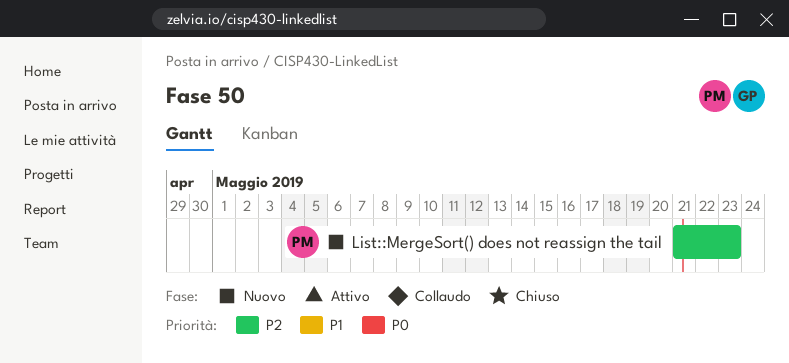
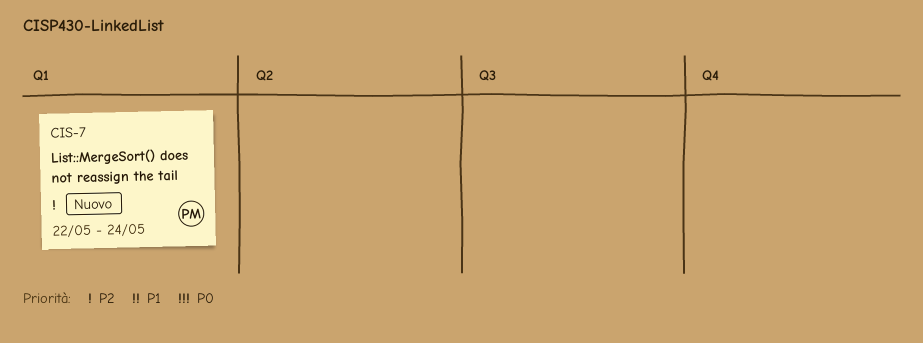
List::MergeSort() does not reassign the tail, start: May 21 -> May 22
List::MergeSort() does not reassign the tail, due: May 23 -> May 24

